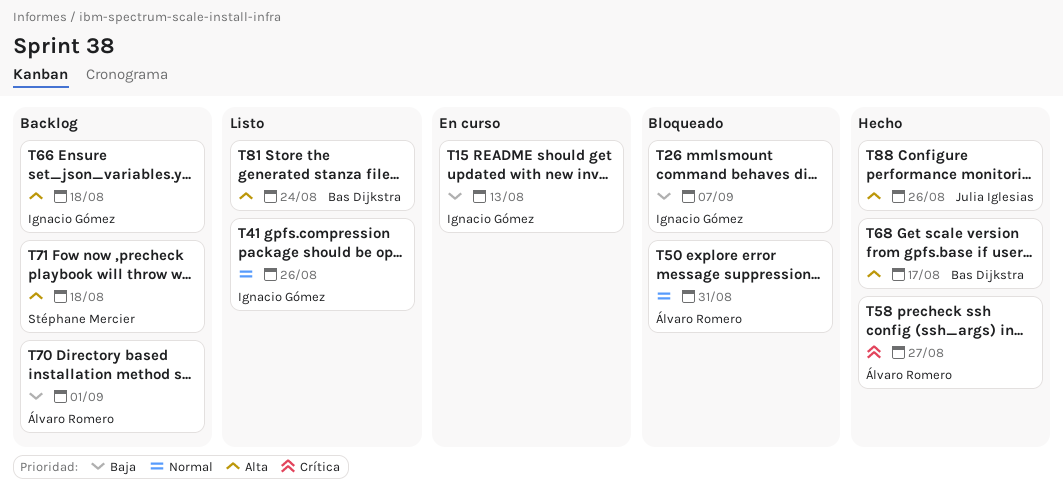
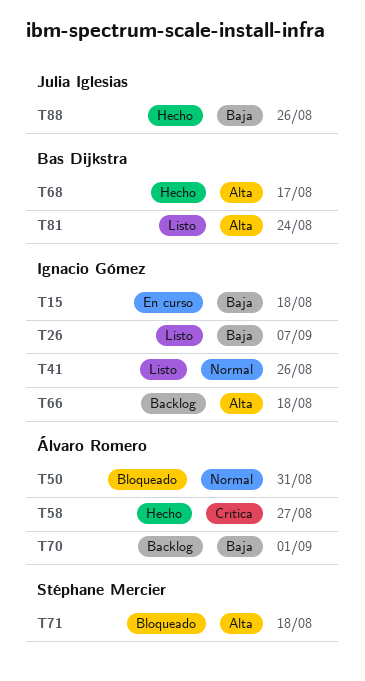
T15, due: Aug 13 -> Aug 18
T26, status: Bloqueado -> Listo
T71, status: Backlog -> Bloqueado
T88, priority: Alta -> Baja

